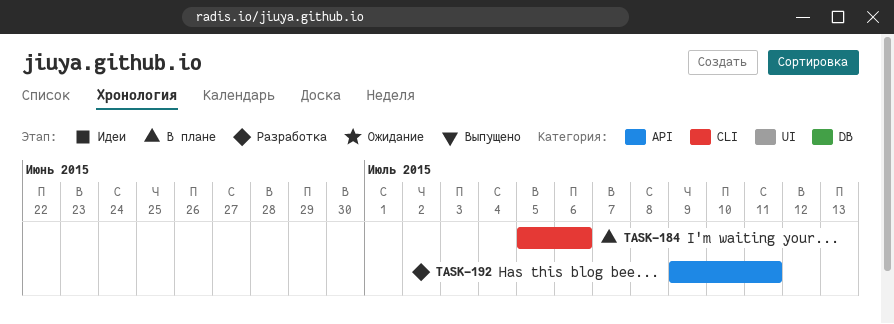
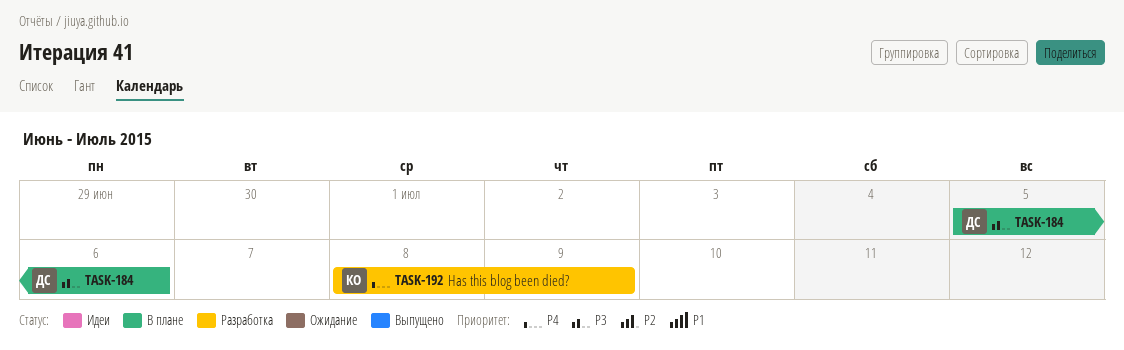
TASK-192, start: Jul 9 -> Jul 8
TASK-192, due: Jul 11 -> Jul 9

